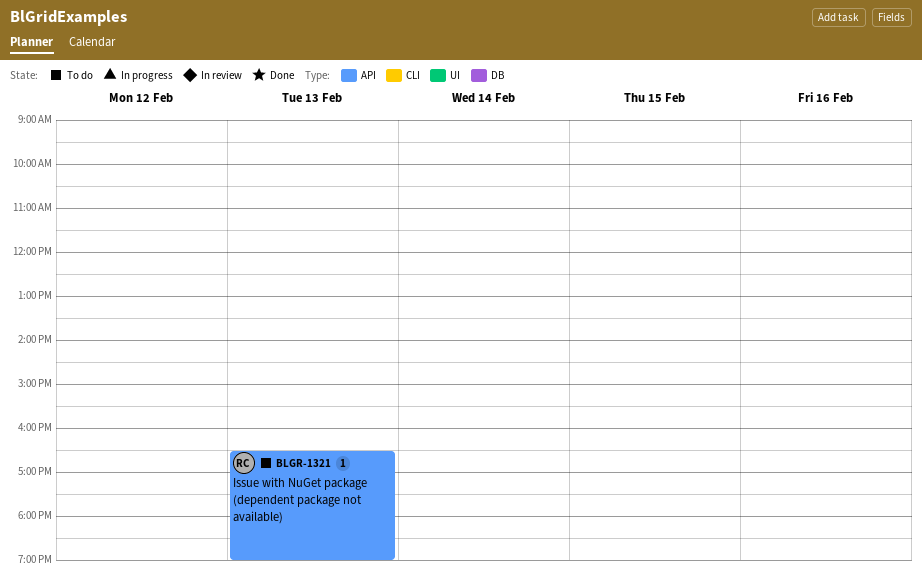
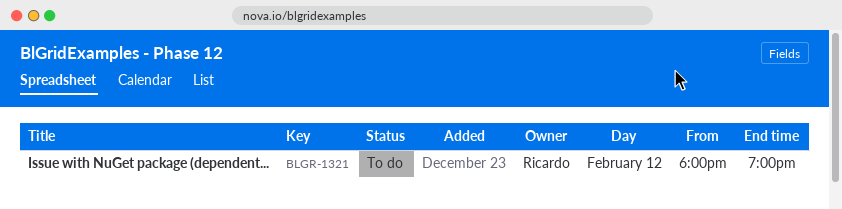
BLGR-1321, day: Feb 13 -> Feb 12
BLGR-1321, begins: 16:30 -> 18:00

